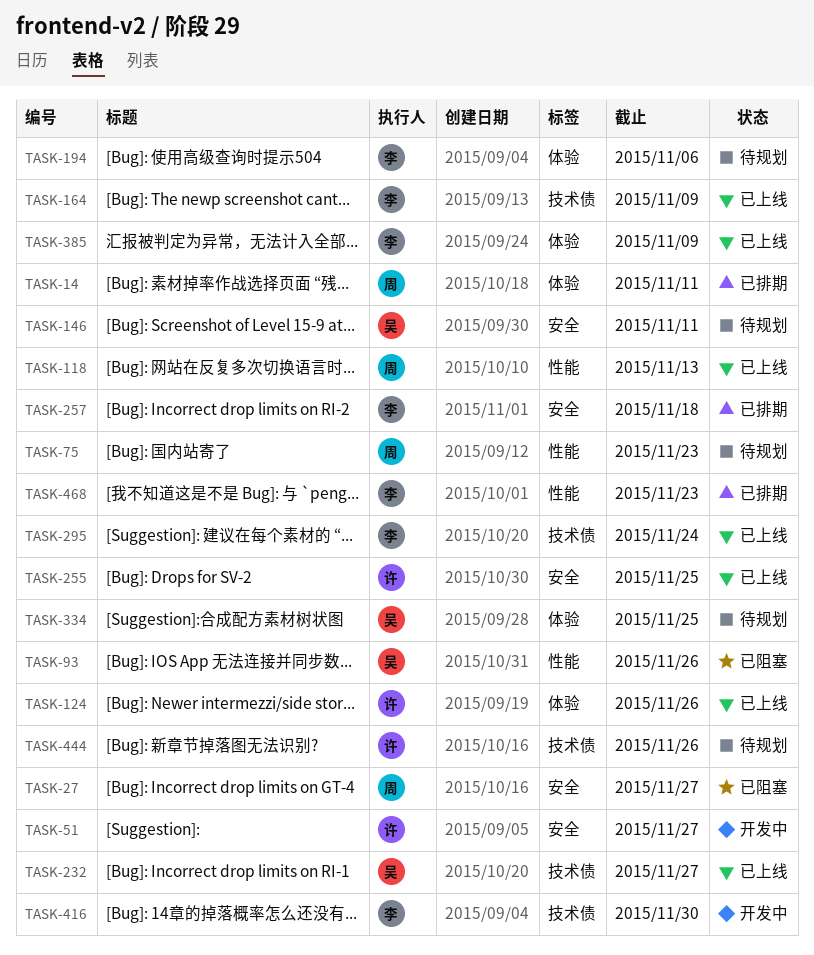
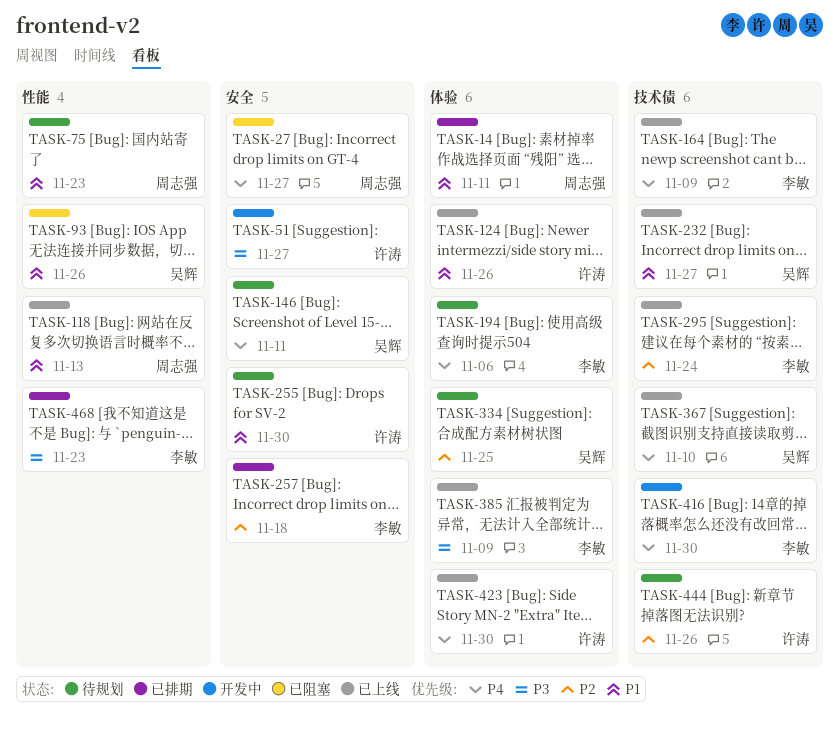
TASK-255, status: 已上线 -> 待规划
TASK-255, due: Nov 25 -> Nov 30
TASK-367: none -> present
TASK-423: none -> present

